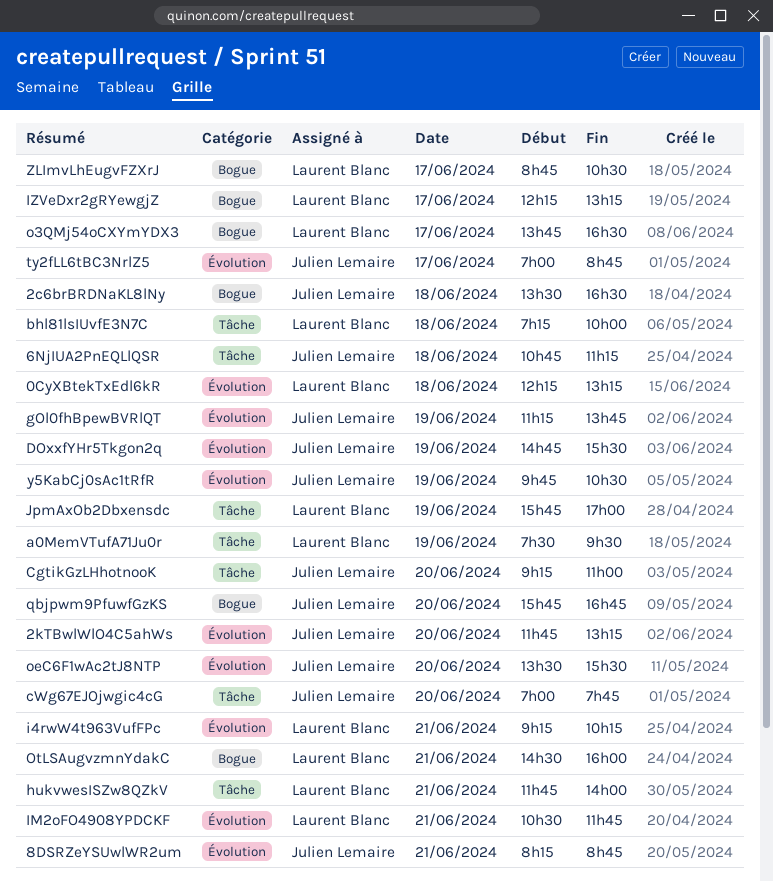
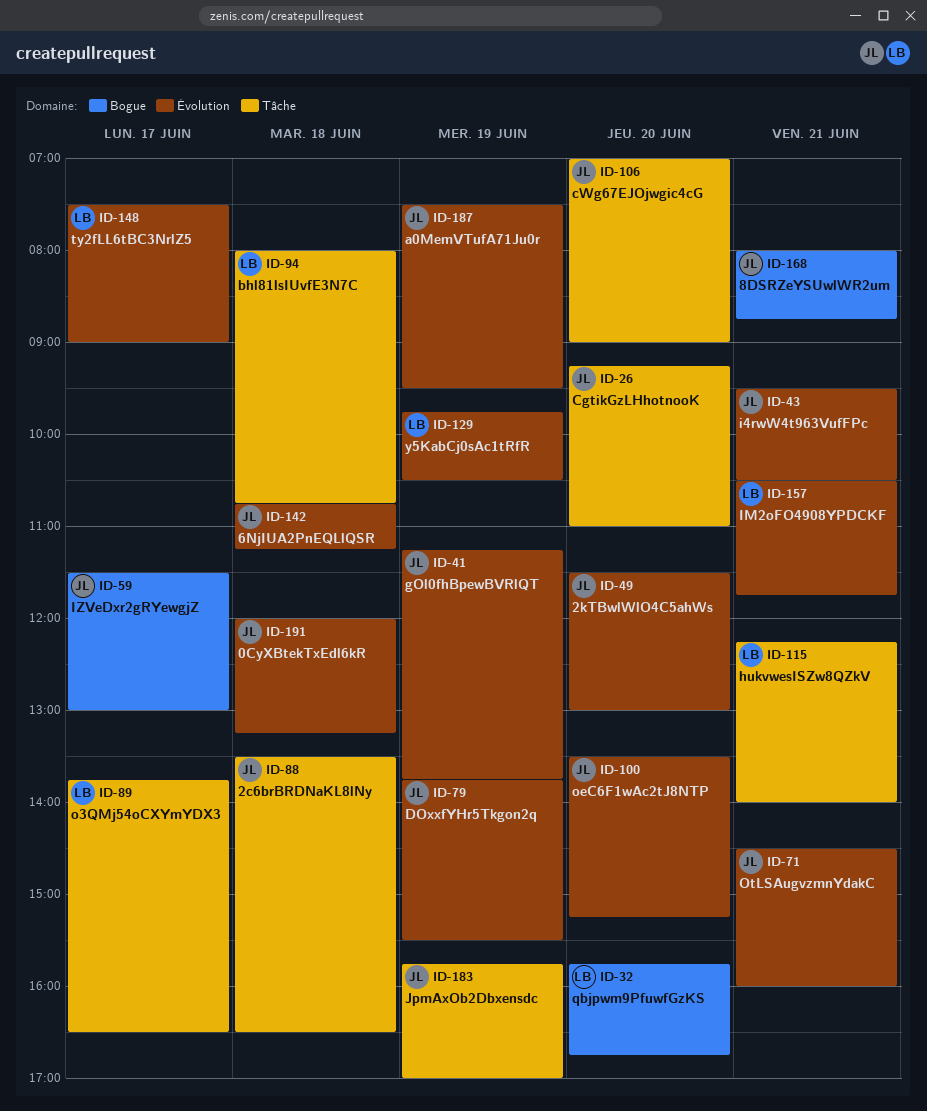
0CyXBtekTxEdl6kR, owner: Laurent Blanc -> Julien Lemaire
0CyXBtekTxEdl6kR, begins: 12:15 -> 12:00
2c6brBRDNaKL8lNy, label: Bogue -> Tâche
2kTBwlWlO4C5ahWs, begins: 11:45 -> 11:30
2kTBwlWlO4C5ahWs, ends: 13:15 -> 13:00
6NjIUA2PnEQLlQSR, label: Tâche -> Évolution
8DSRZeYSUwlWR2um, label: Évolution -> Bogue
8DSRZeYSUwlWR2um, begins: 08:15 -> 08:00
a0MemVTufA71Ju0r, owner: Laurent Blanc -> Julien Lemaire
a0MemVTufA71Ju0r, label: Tâche -> Évolution
bhl81lsIUvfE3N7C, begins: 07:15 -> 08:00
bhl81lsIUvfE3N7C, ends: 10:00 -> 10:45
cWg67EJOjwgic4cG, ends: 07:45 -> 09:00
DOxxfYHr5Tkgon2q, begins: 14:45 -> 13:45
hukvwesISZw8QZkV, begins: 11:45 -> 12:15
i4rwW4t963VufFPc, owner: Laurent Blanc -> Julien Lemaire
i4rwW4t963VufFPc, begins: 09:15 -> 09:30
i4rwW4t963VufFPc, ends: 10:15 -> 10:30
IZVeDxr2gRYewgjZ, owner: Laurent Blanc -> Julien Lemaire
IZVeDxr2gRYewgjZ, begins: 12:15 -> 11:30
IZVeDxr2gRYewgjZ, ends: 13:15 -> 13:00
JpmAxOb2Dbxensdc, owner: Laurent Blanc -> Julien Lemaire
o3QMj54oCXYmYDX3, label: Bogue -> Tâche
oeC6F1wAc2tJ8NTP, ends: 15:30 -> 15:15
OtLSAugvzmnYdakC, owner: Laurent Blanc -> Julien Lemaire
OtLSAugvzmnYdakC, label: Bogue -> Évolution
qbjpwm9PfuwfGzKS, owner: Julien Lemaire -> Laurent Blanc
ty2fLL6tBC3NrlZ5, owner: Julien Lemaire -> Laurent Blanc
ty2fLL6tBC3NrlZ5, begins: 07:00 -> 07:30
ty2fLL6tBC3NrlZ5, ends: 08:45 -> 09:00
y5KabCj0sAc1tRfR, owner: Julien Lemaire -> Laurent Blanc
ZLImvLhEugvFZXrJ: present -> none

